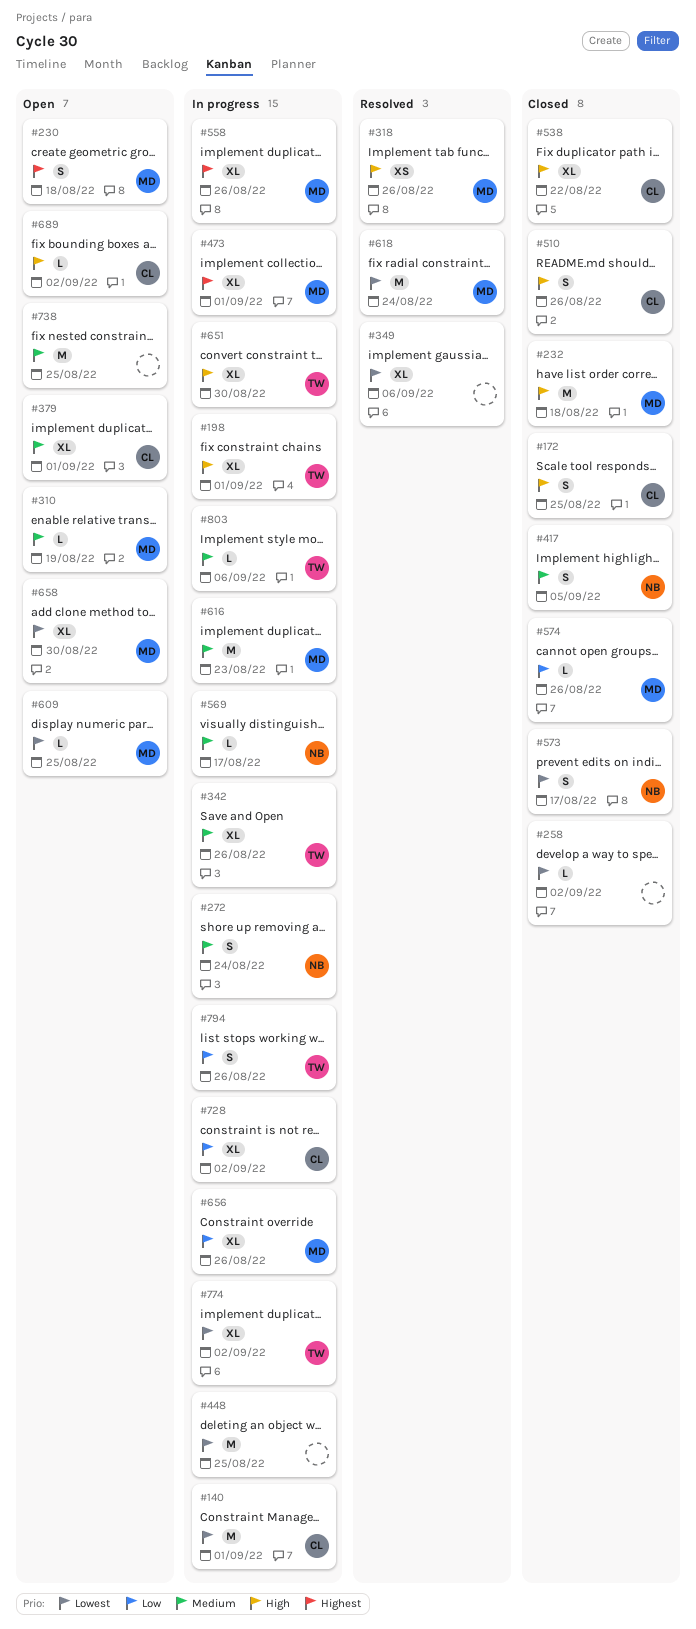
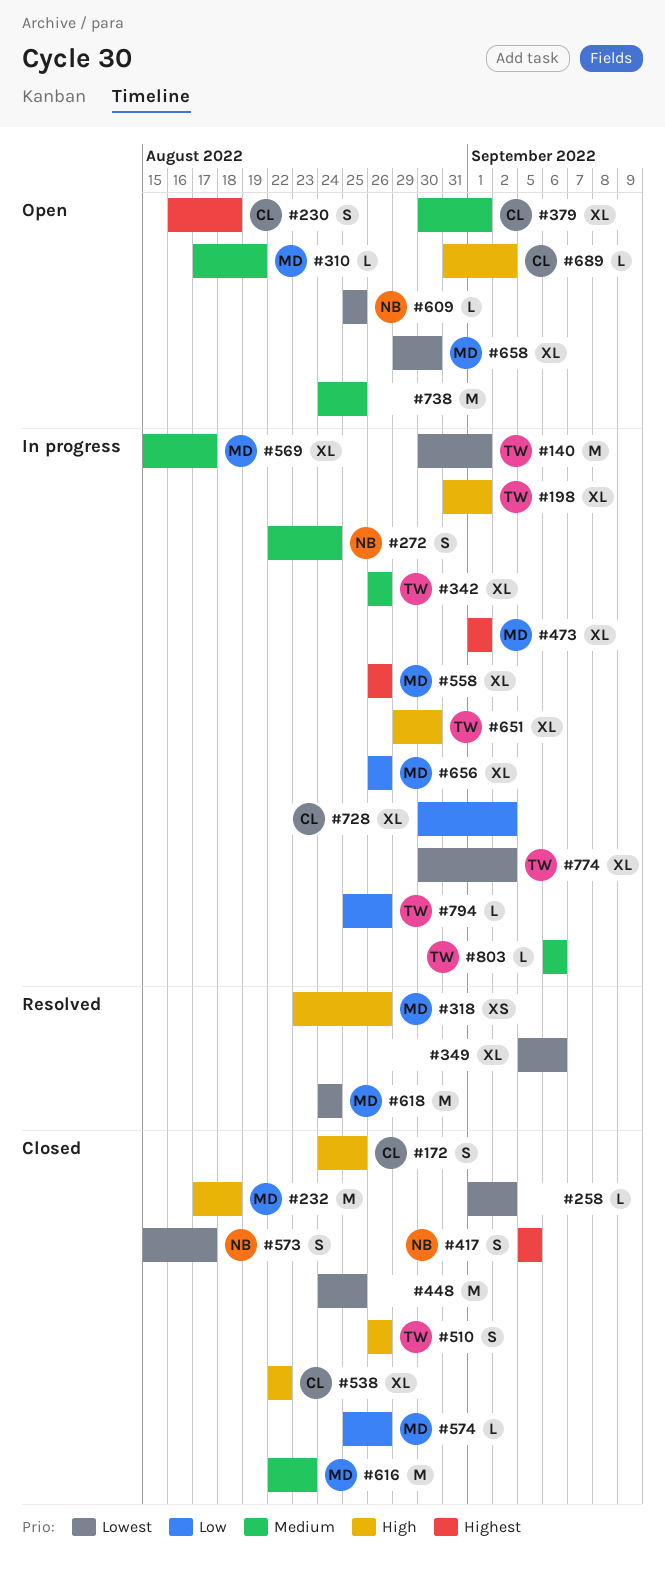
#140, owner: CL -> TW
#230, owner: MD -> CL
#417, priority: Medium -> Highest
#448, status: In progress -> Closed
#510, owner: CL -> TW
#569, owner: NB -> MD
#569, estimate: L -> XL
#609, owner: MD -> NB
#616, status: In progress -> Closed
#794, estimate: S -> L

